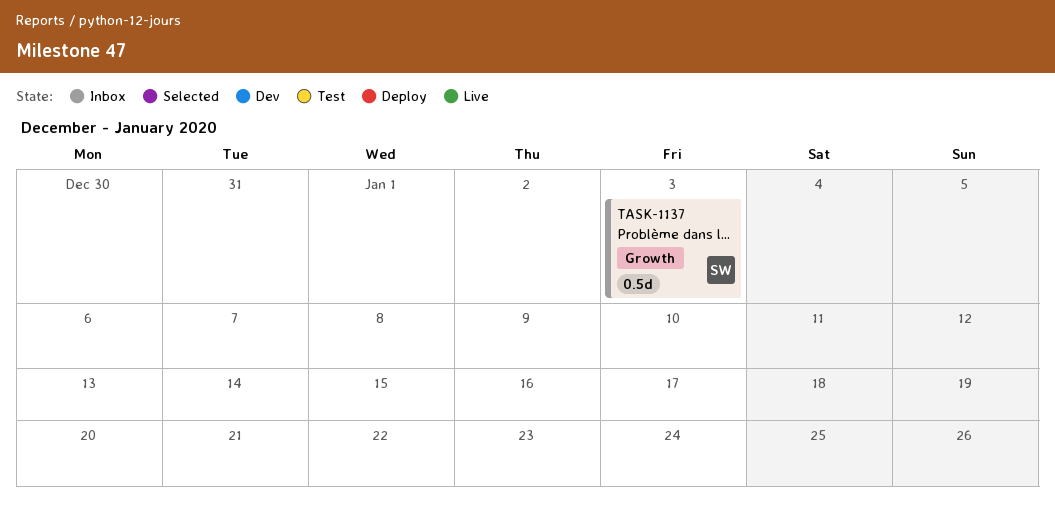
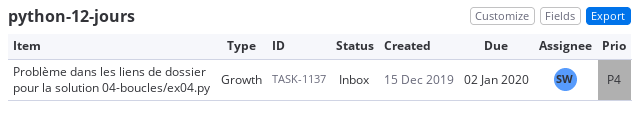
TASK-1137, due: Jan 3 -> Jan 2

